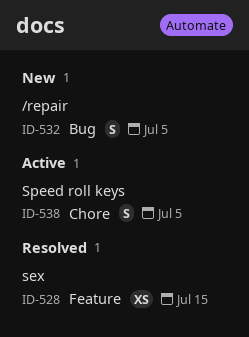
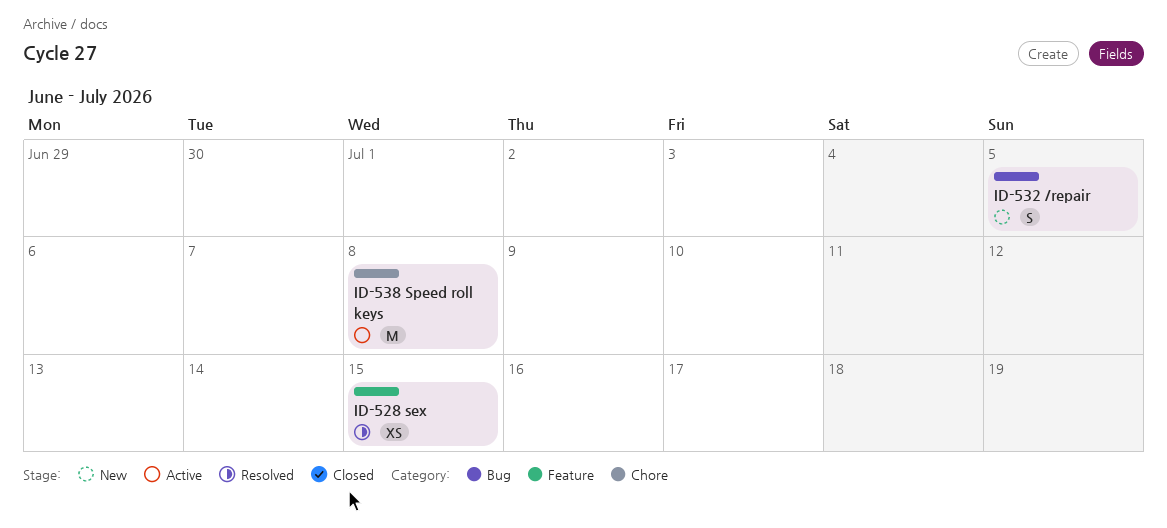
ID-538, estimate: S -> M
ID-538, due: Jul 5 -> Jul 8

